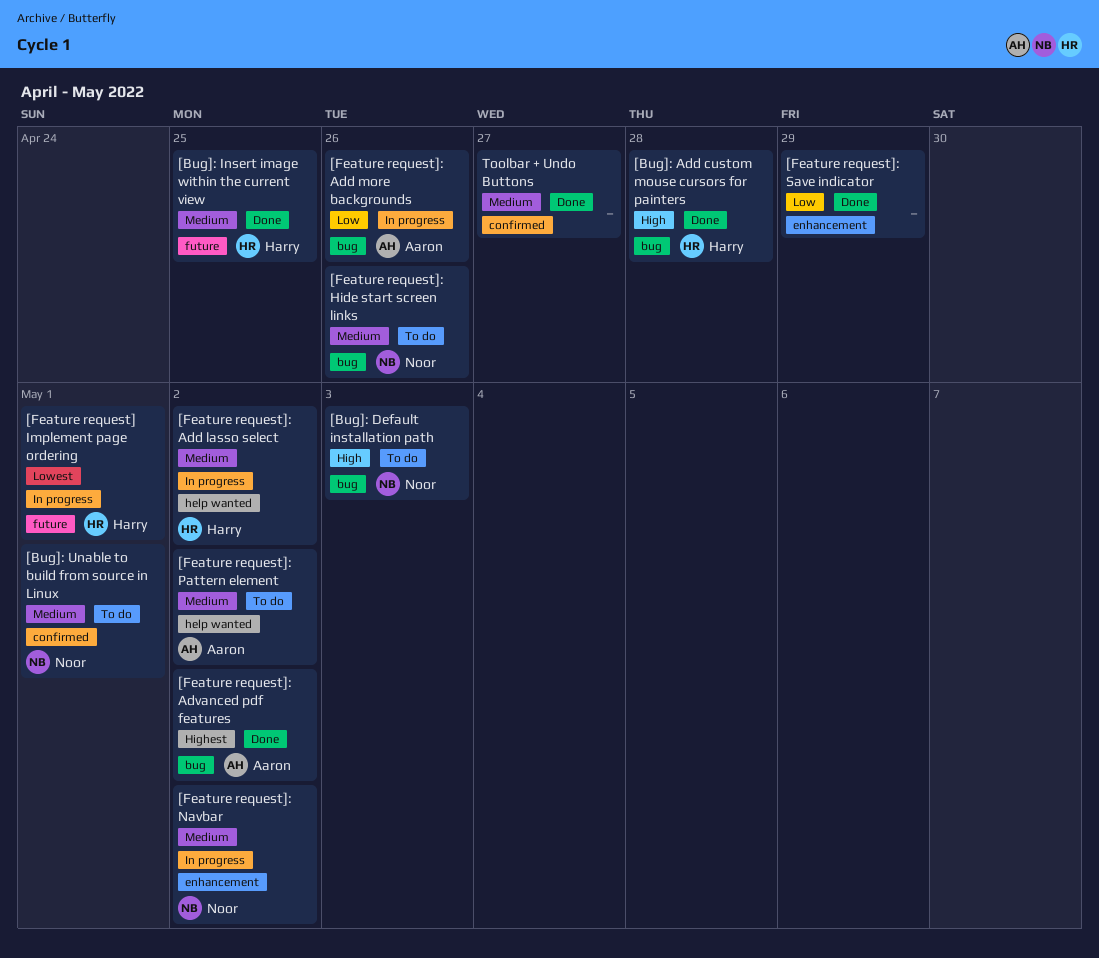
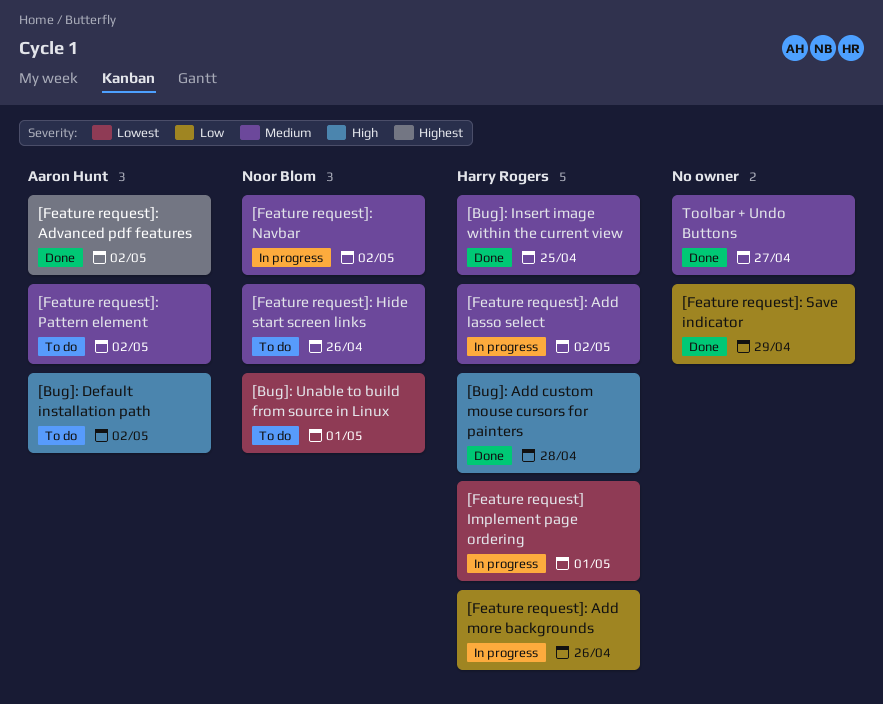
[Bug]: Default installation path, owner: Noor Blom -> Aaron Hunt
[Bug]: Default installation path, due: May 3 -> May 2
[Bug]: Unable to build from source in Linux, priority: Medium -> Lowest
[Feature request]: Add more backgrounds, owner: Aaron Hunt -> Harry Rogers

